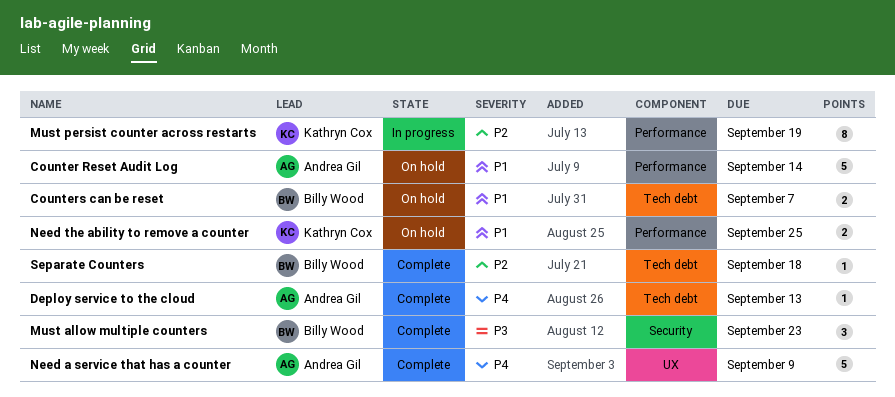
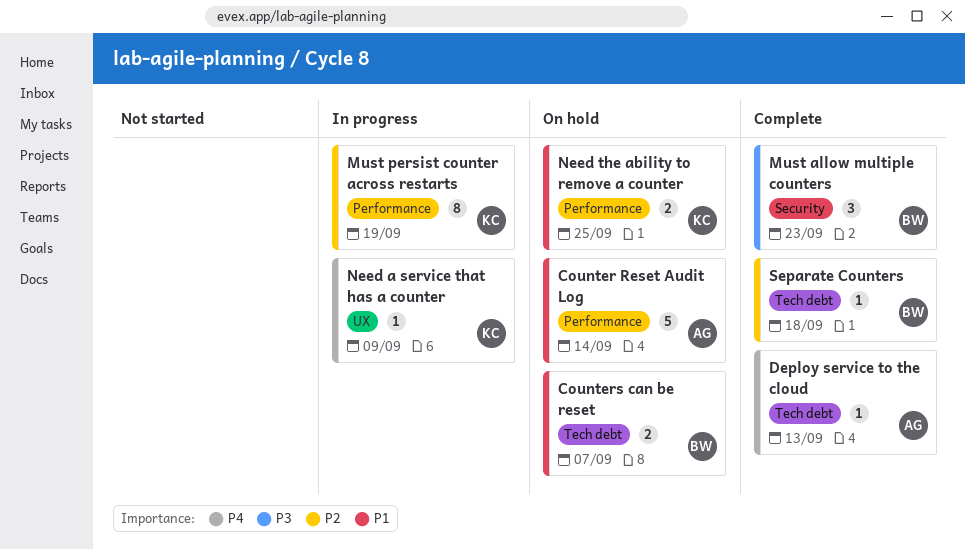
Need a service that has a counter, status: Complete -> In progress
Need a service that has a counter, owner: Andrea Gil -> Kathryn Cox
Need a service that has a counter, estimate: 5 -> 1

